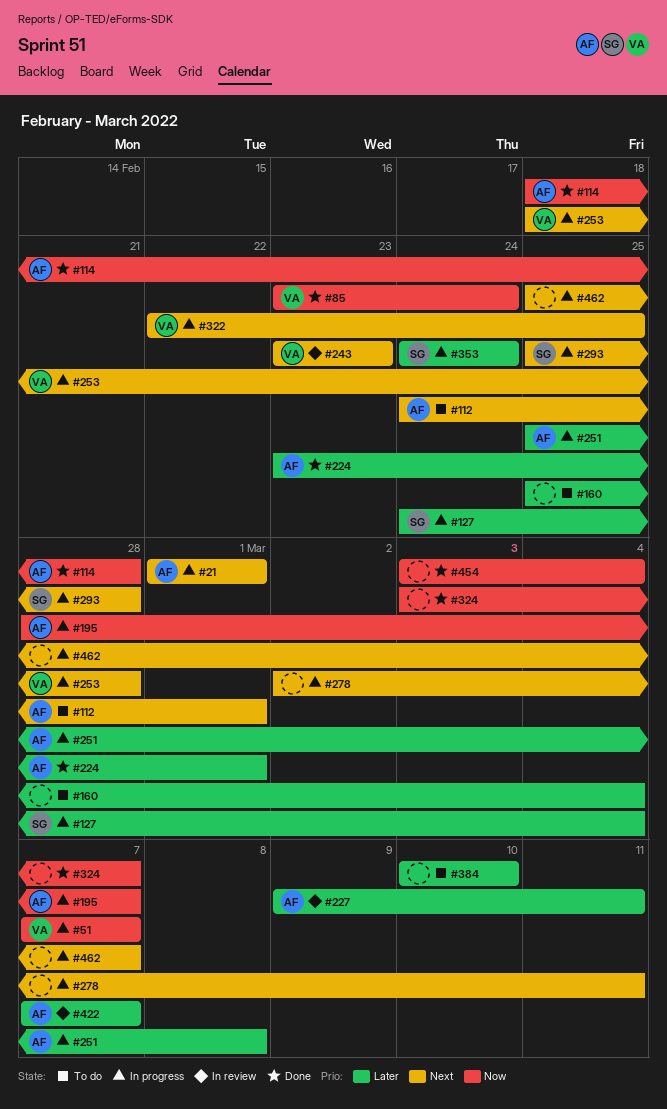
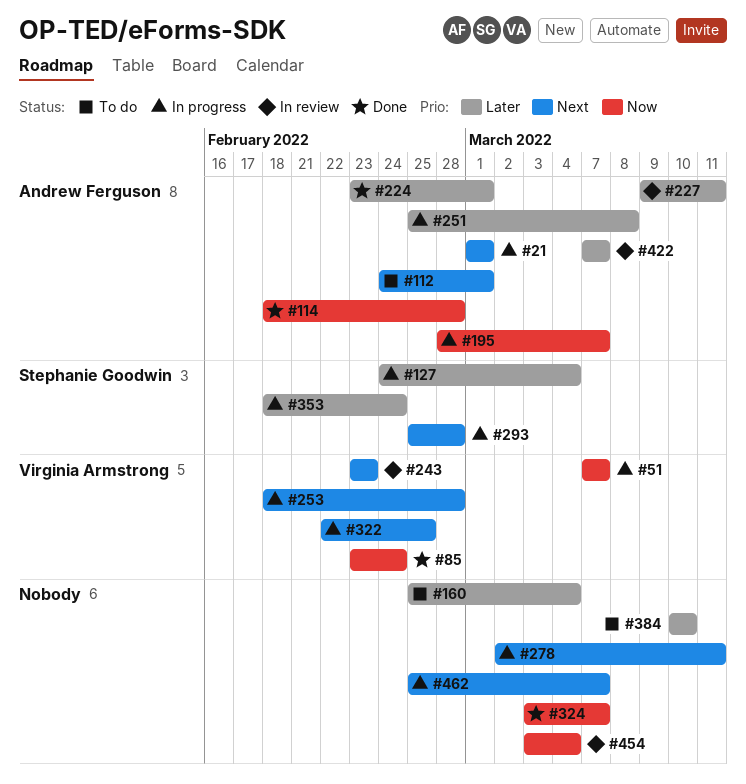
#353, start: Feb 24 -> Feb 18
#454, status: Done -> In review

